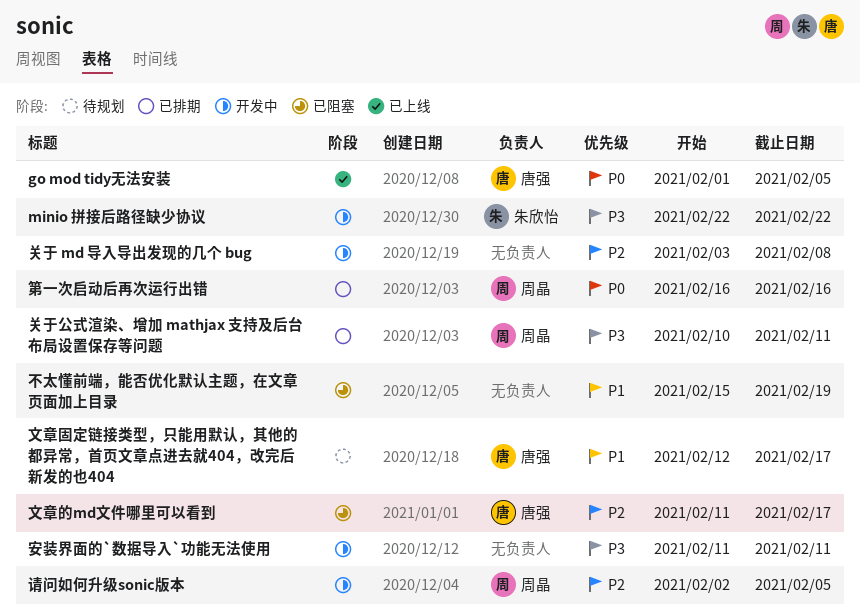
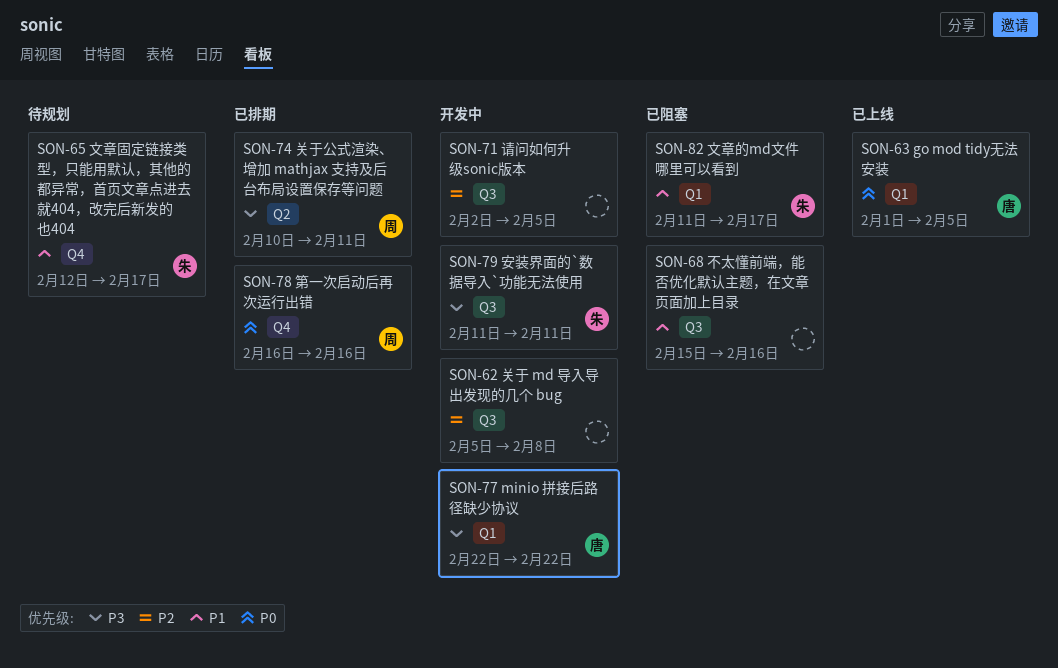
minio 拼接后路径缺少协议, owner: 朱欣怡 -> 唐强
不太懂前端，能否优化默认主题，在文章页面加上目录, due: Feb 19 -> Feb 16
关于 md 导入导出发现的几个 bug, start: Feb 3 -> Feb 5
安装界面的`数据导入`功能无法使用, owner: none -> 朱欣怡
文章固定链接类型，只能用默认，其他的都异常，首页文章点进去就404，改完后新发的也404, owner: 唐强 -> 朱欣怡
文章的md文件哪里可以看到, owner: 唐强 -> 朱欣怡
文章的md文件哪里可以看到, priority: P2 -> P1
请问如何升级sonic版本, owner: 周晶 -> none

